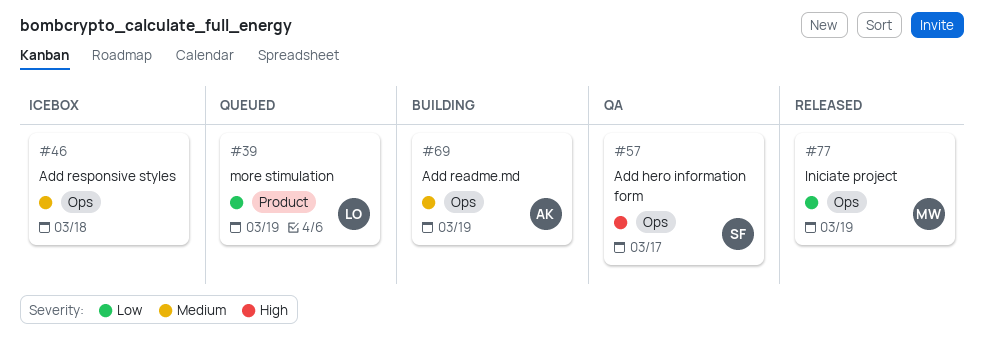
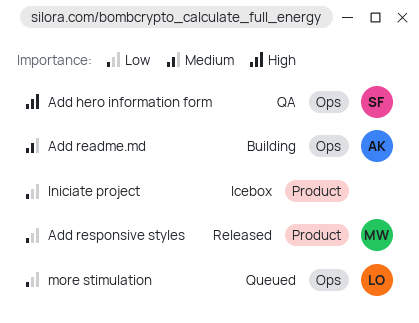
Add responsive styles, status: Icebox -> Released
Add responsive styles, owner: none -> MW
Add responsive styles, priority: Medium -> Low
Add responsive styles, label: Ops -> Product
Iniciate project, status: Released -> Icebox
Iniciate project, owner: MW -> none
Iniciate project, label: Ops -> Product
more stimulation, label: Product -> Ops

